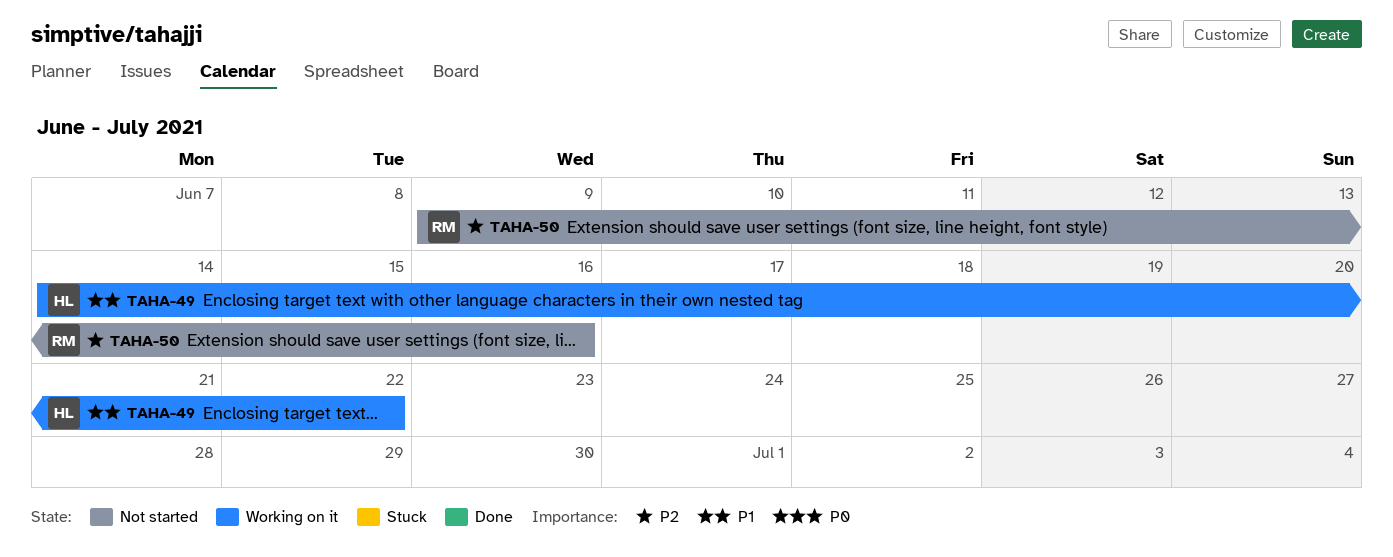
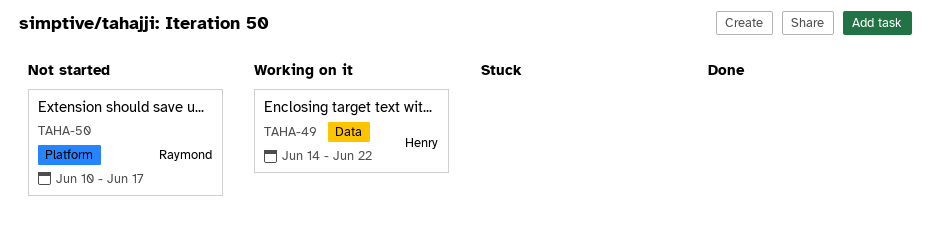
TAHA-50, start: Jun 9 -> Jun 10
TAHA-50, due: Jun 16 -> Jun 17

